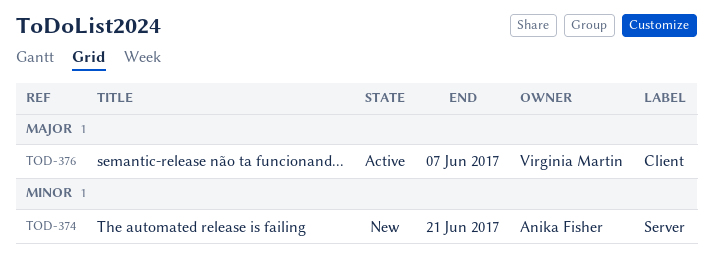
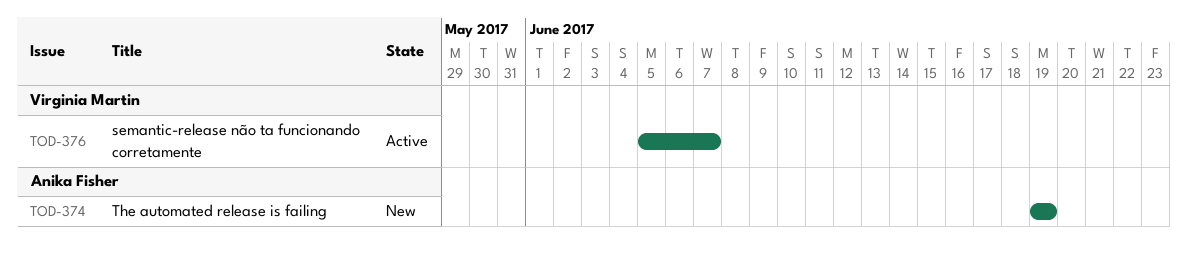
TOD-374, due: Jun 21 -> Jun 19

